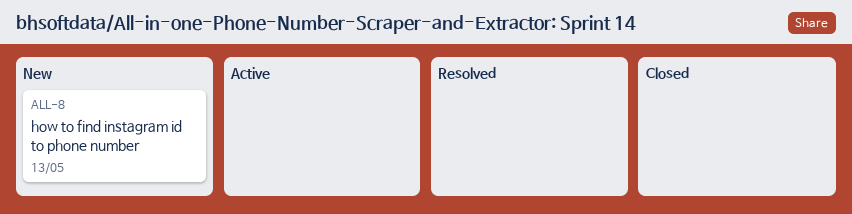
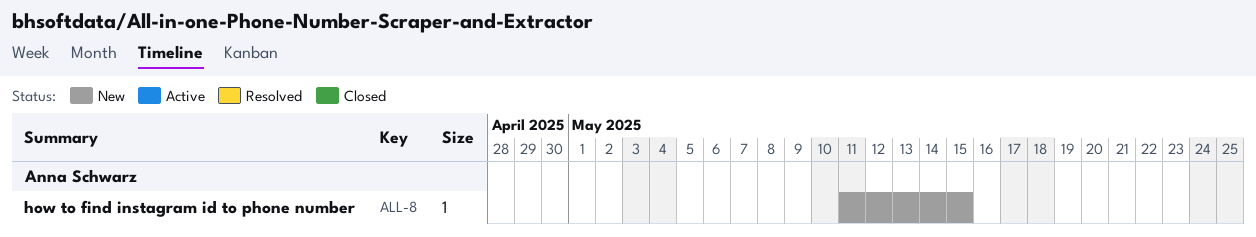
ALL-8, due: May 13 -> May 15

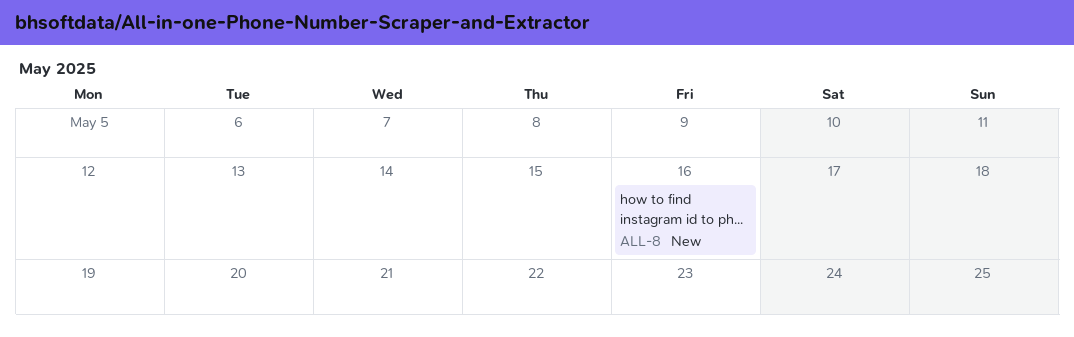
ALL-8, due: May 15 -> May 16

